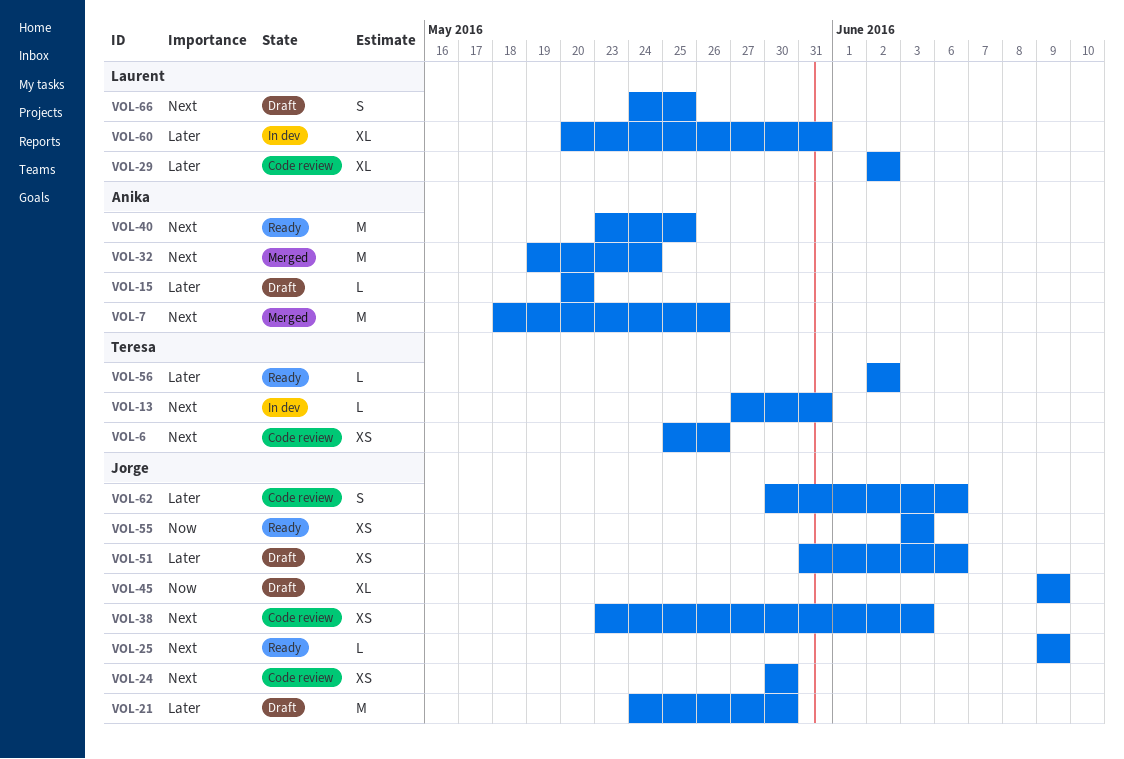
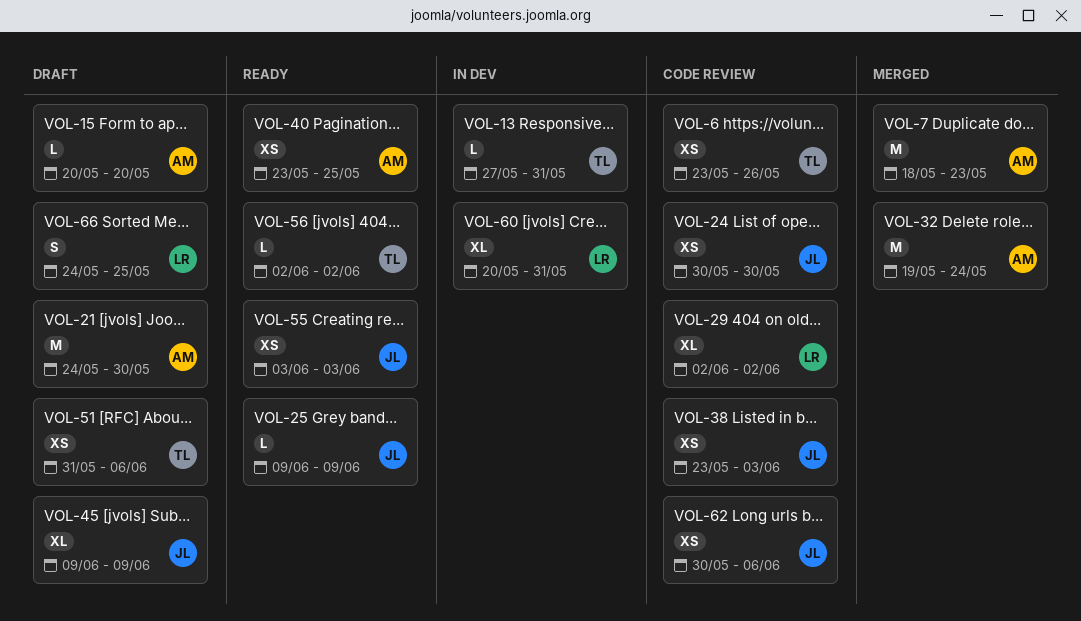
VOL-6, start: May 25 -> May 23
VOL-7, due: May 26 -> May 23
VOL-21, owner: Jorge -> Anika
VOL-40, estimate: M -> XS
VOL-51, owner: Jorge -> Teresa
VOL-62, estimate: S -> XS

